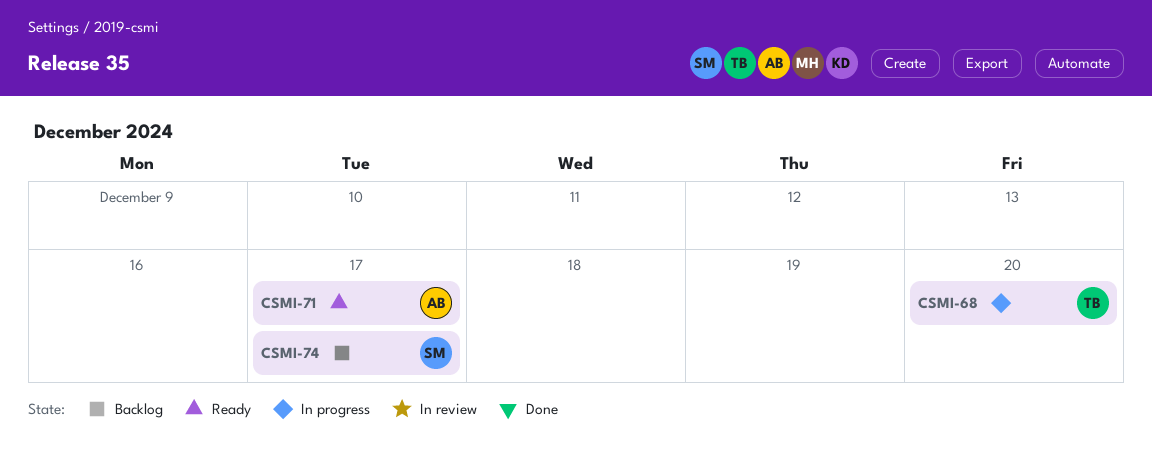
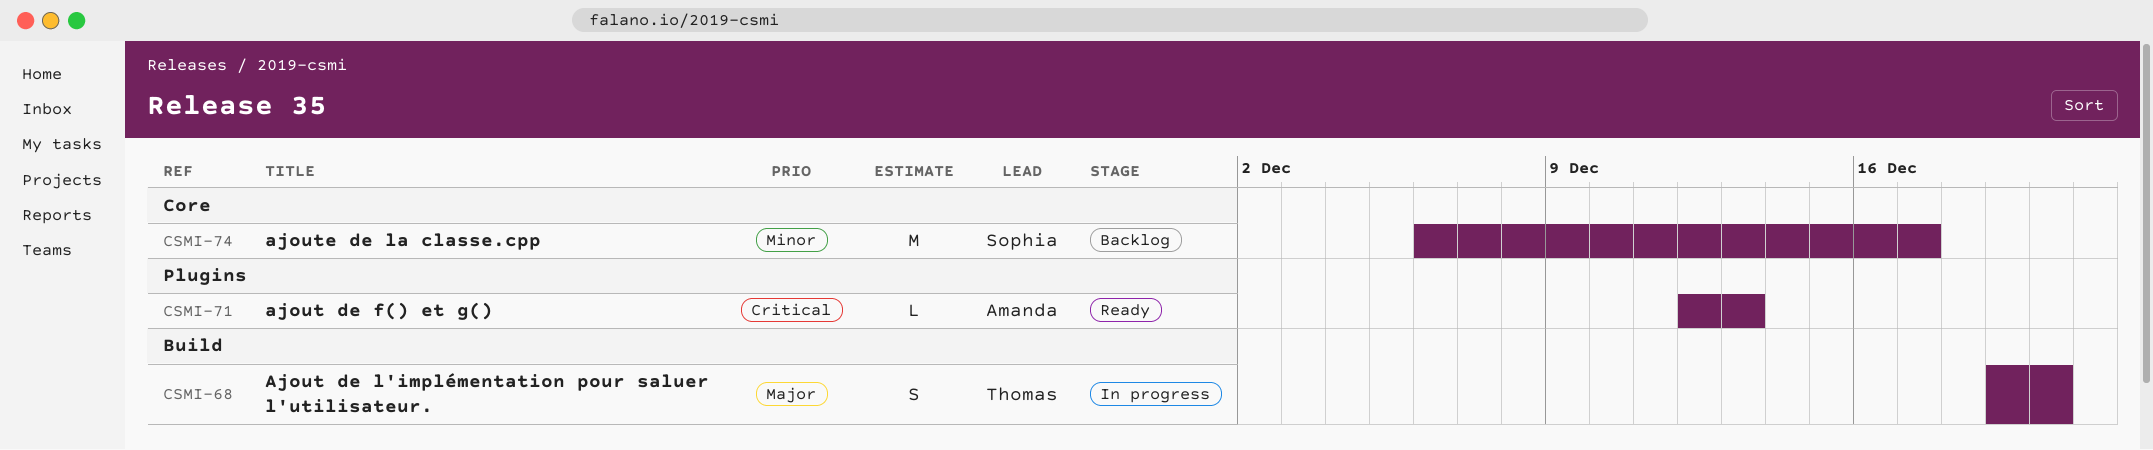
CSMI-71, due: Dec 17 -> Dec 13

